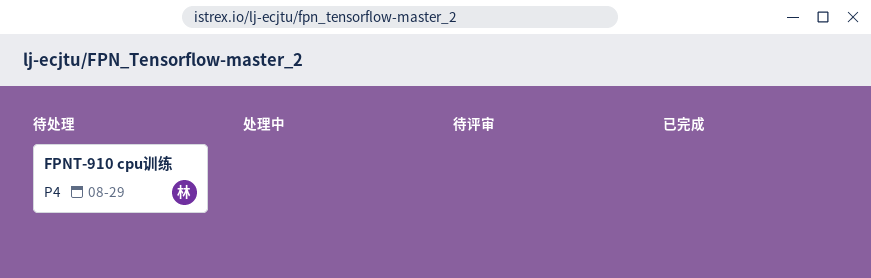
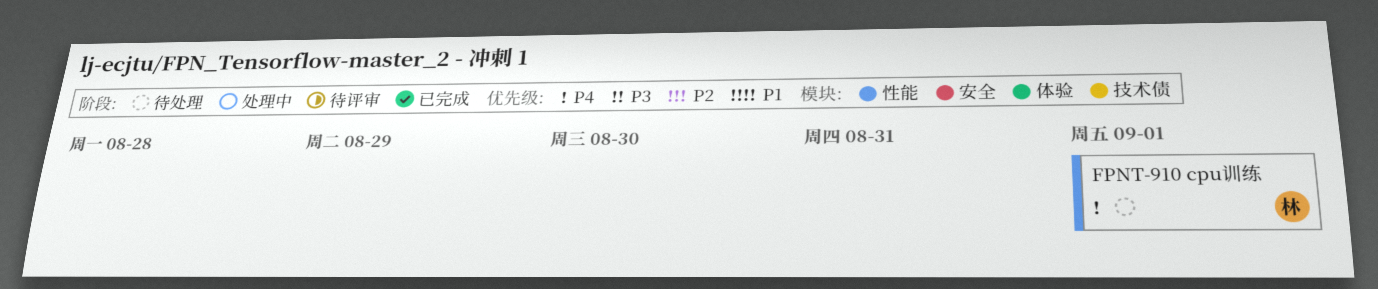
FPNT-910, due: Aug 29 -> Sep 1

